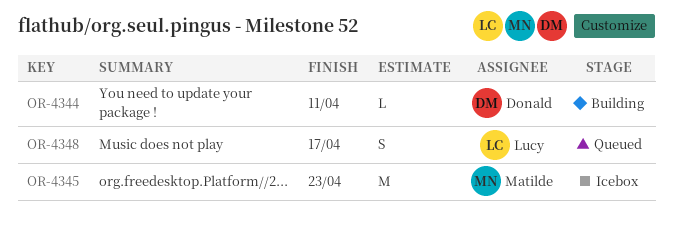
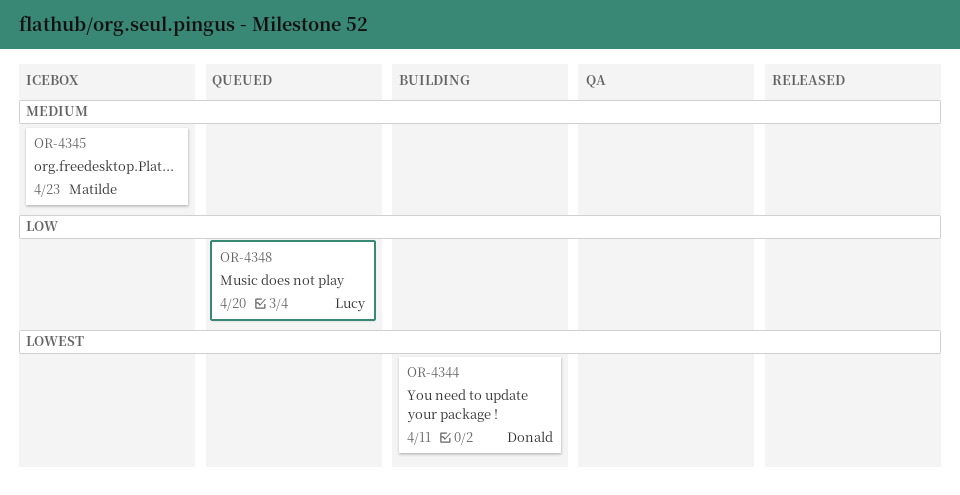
OR-4348, due: Apr 17 -> Apr 20

